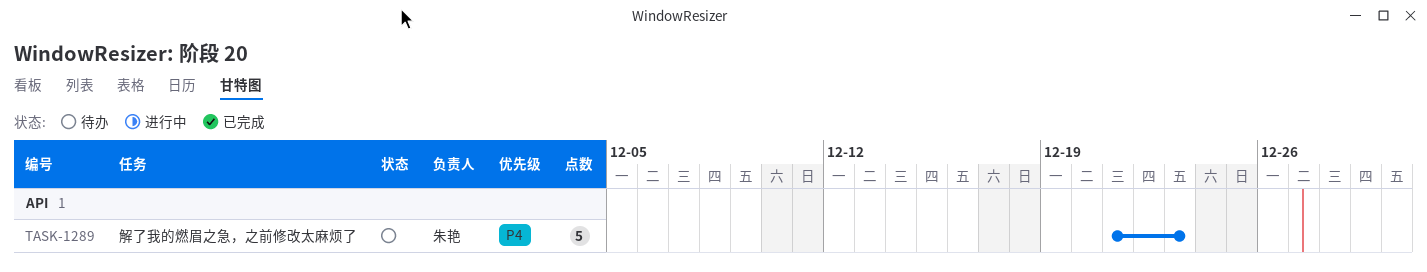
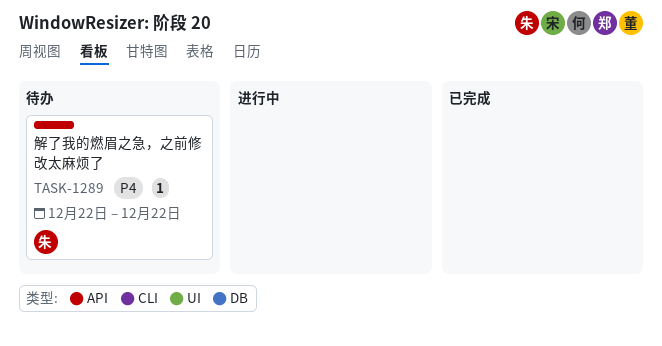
TASK-1289, estimate: 5 -> 1
TASK-1289, start: Dec 21 -> Dec 22
TASK-1289, due: Dec 23 -> Dec 22

